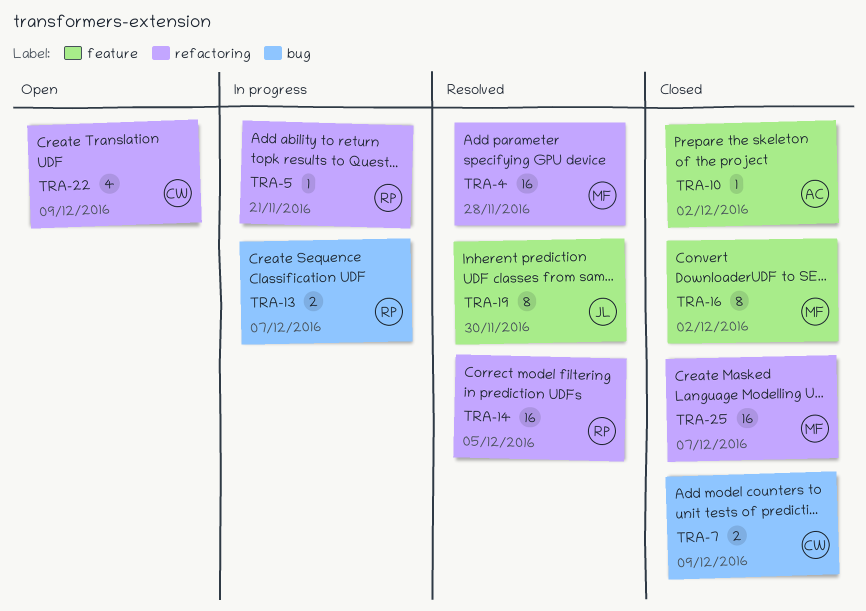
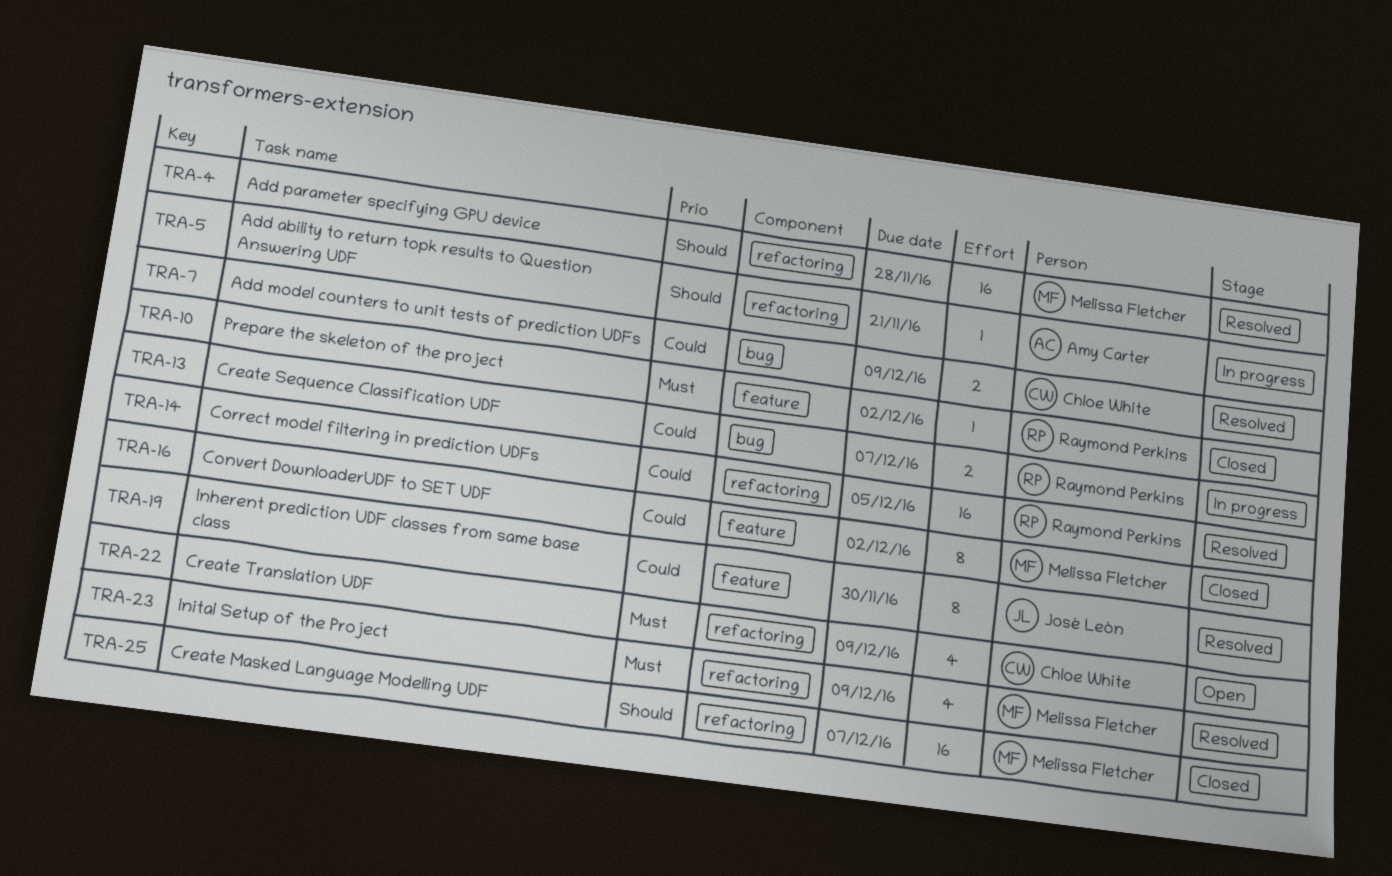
TRA-5, owner: Raymond Perkins -> Amy Carter
TRA-7, status: Closed -> Resolved
TRA-10, owner: Amy Carter -> Raymond Perkins
TRA-23: none -> present

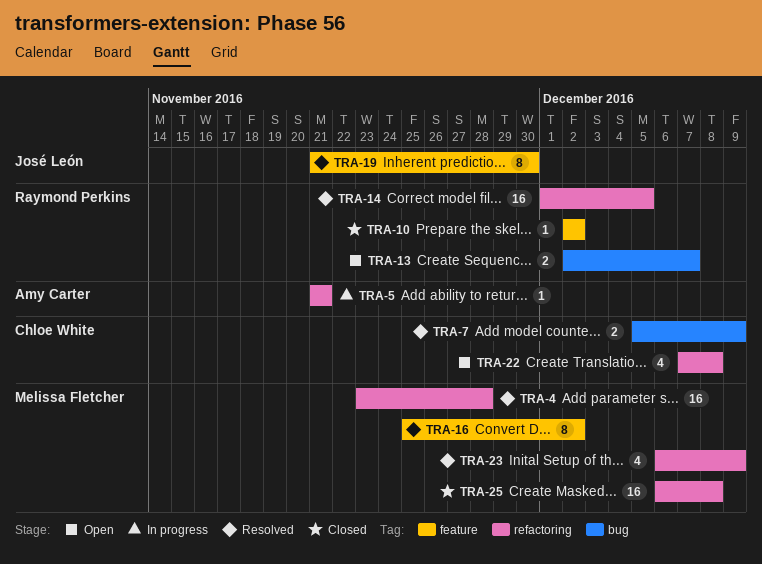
TRA-13, status: In progress -> Open
TRA-16, status: Closed -> Resolved
TRA-22, due: Dec 9 -> Dec 8
TRA-25, due: Dec 7 -> Dec 8

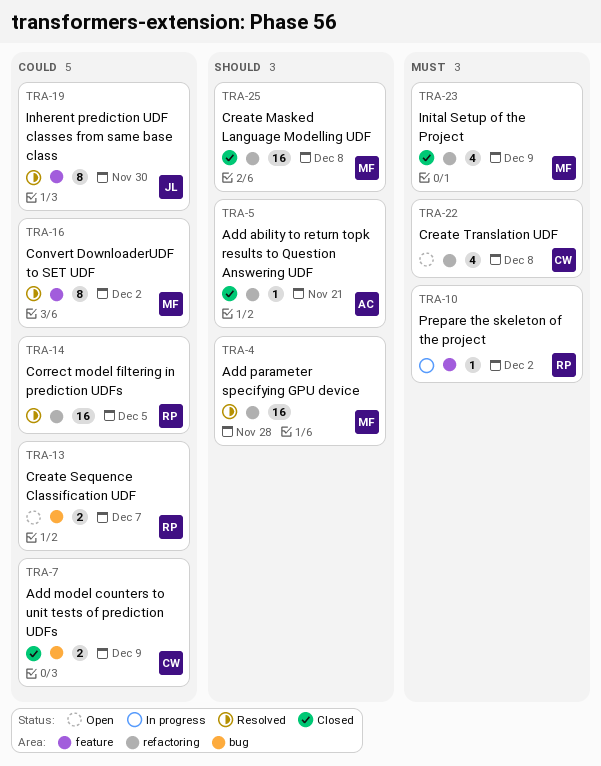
TRA-5, status: In progress -> Closed
TRA-7, status: Resolved -> Closed
TRA-10, status: Closed -> In progress
TRA-23, status: Resolved -> Closed

